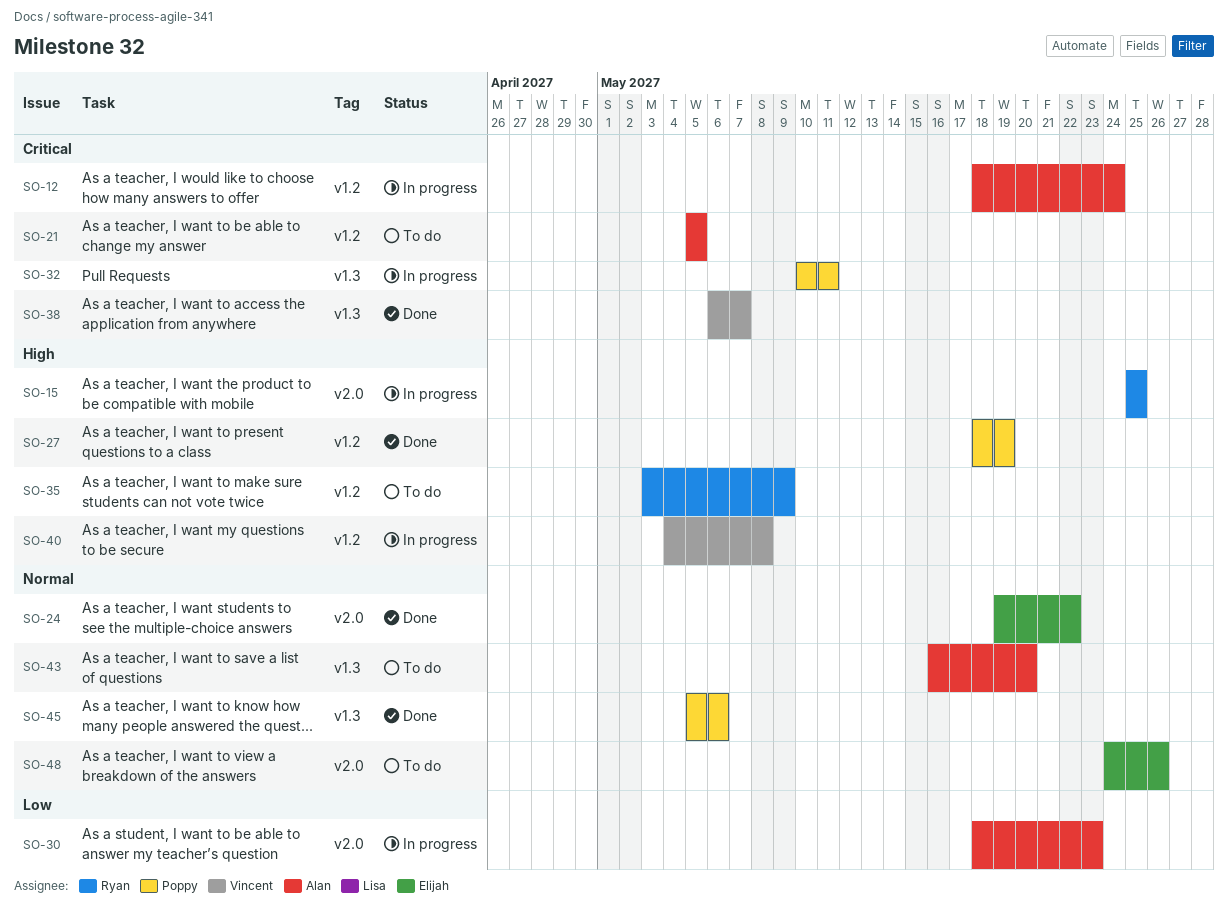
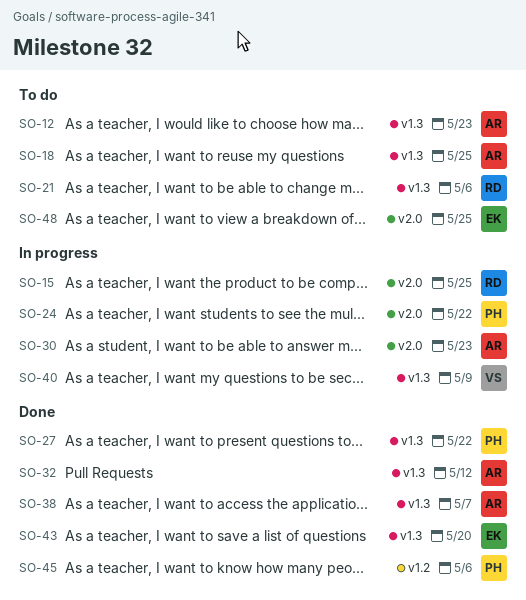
SO-12, status: In progress -> To do
SO-12, label: v1.2 -> v1.3
SO-12, due: May 24 -> May 23
SO-18: none -> present
SO-21, owner: Alan -> Ryan
SO-21, label: v1.2 -> v1.3
SO-21, due: May 5 -> May 6
SO-24, status: Done -> In progress
SO-24, owner: Elijah -> Poppy
SO-27, label: v1.2 -> v1.3
SO-27, due: May 19 -> May 22
SO-32, status: In progress -> Done
SO-32, owner: Poppy -> Alan
SO-32, due: May 11 -> May 12
SO-35: present -> none
SO-38, owner: Vincent -> Alan
SO-40, label: v1.2 -> v1.3
SO-40, due: May 8 -> May 9
SO-43, status: To do -> Done
SO-43, owner: Alan -> Elijah
SO-45, label: v1.3 -> v1.2
SO-48, due: May 26 -> May 25

